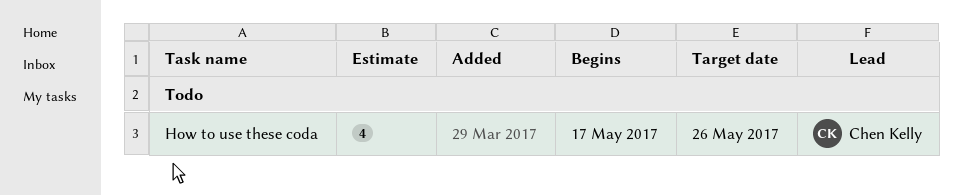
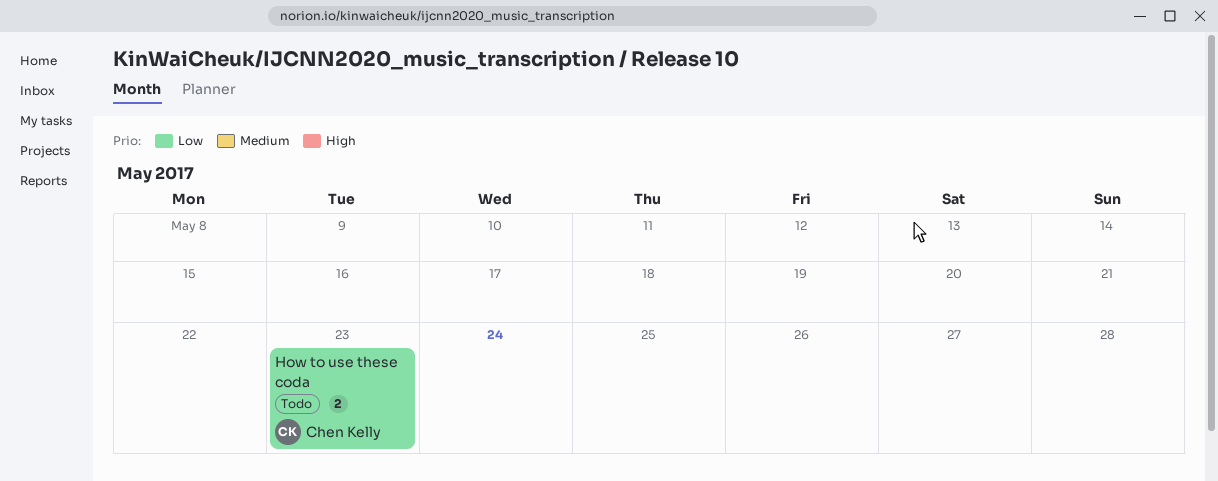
How to use these coda, estimate: 4 -> 2
How to use these coda, due: May 26 -> May 23

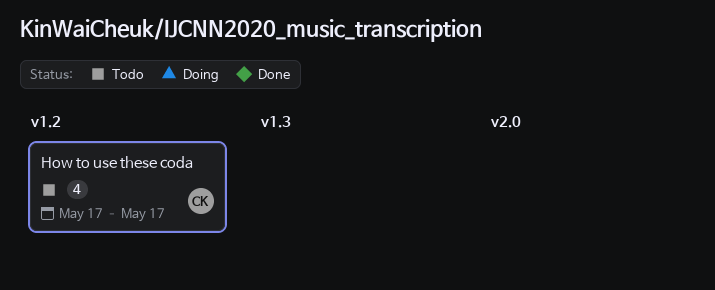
How to use these coda, estimate: 2 -> 4
How to use these coda, due: May 23 -> May 17

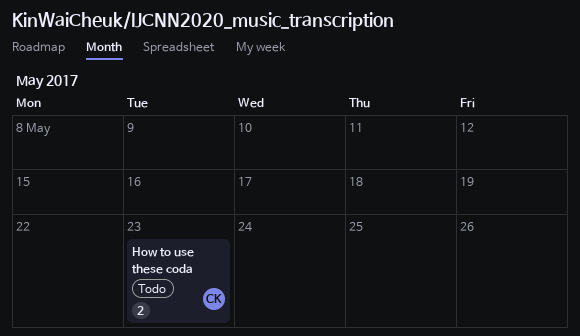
How to use these coda, estimate: 4 -> 2
How to use these coda, due: May 17 -> May 23

